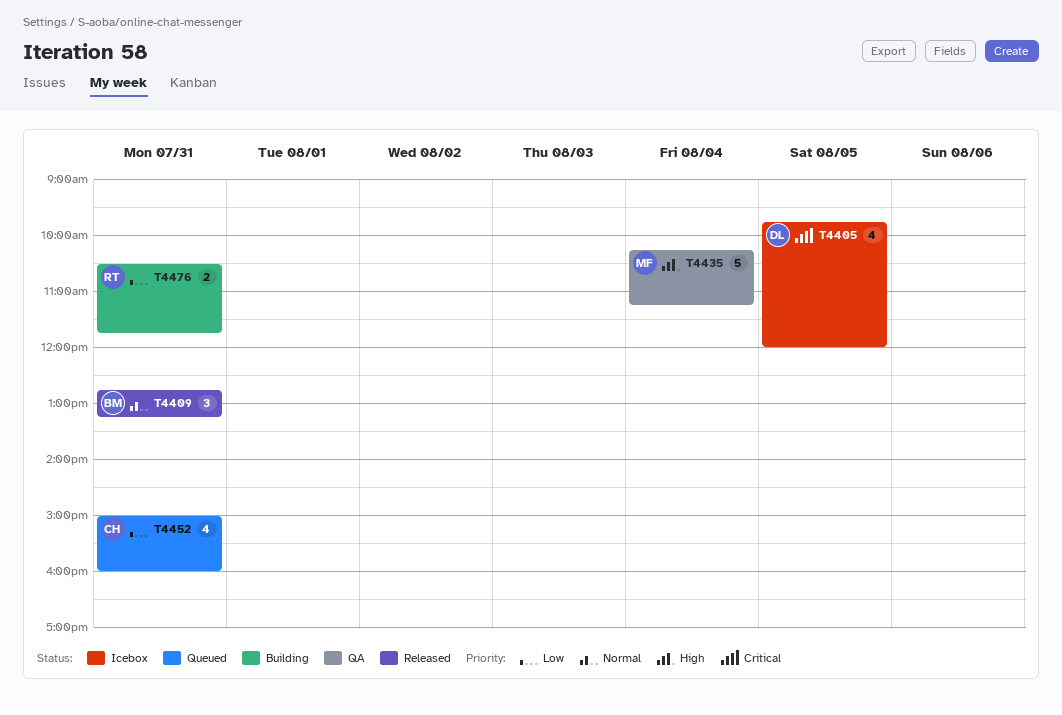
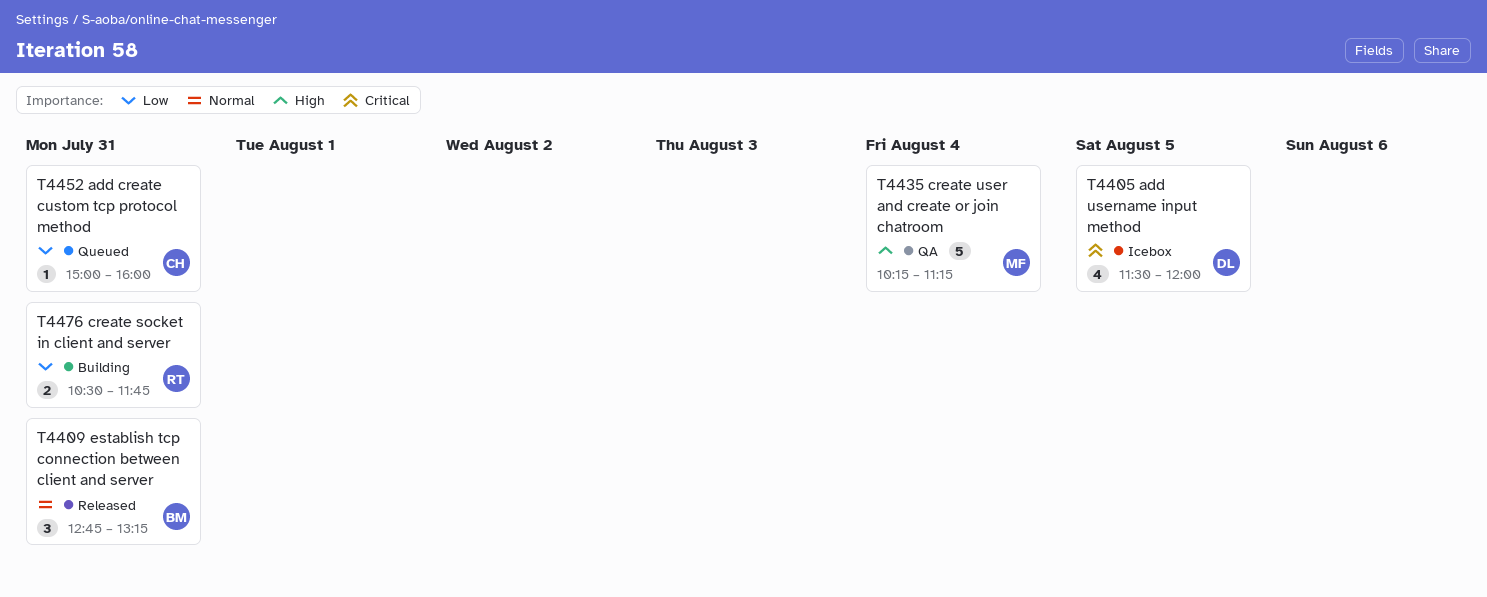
T4405, begins: 09:45 -> 11:30
T4452, estimate: 4 -> 1

